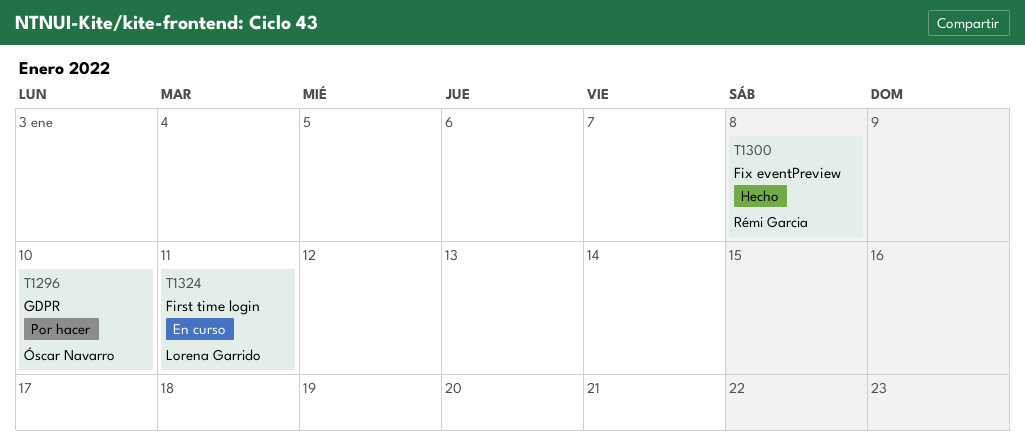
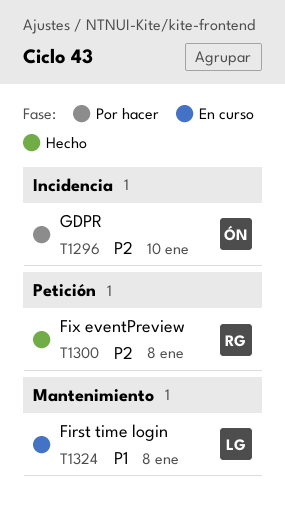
T1324, due: Jan 11 -> Jan 8

